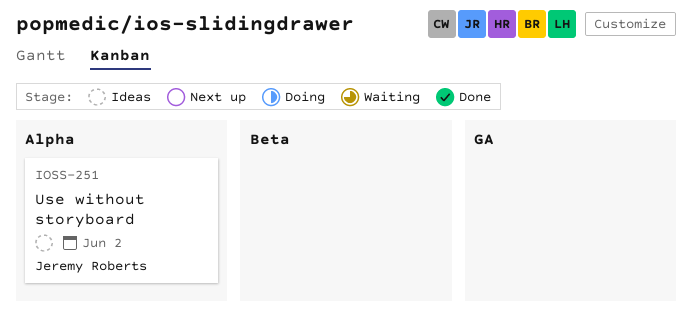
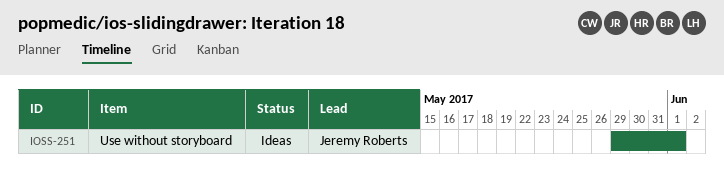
IOSS-251, due: Jun 2 -> Jun 1

